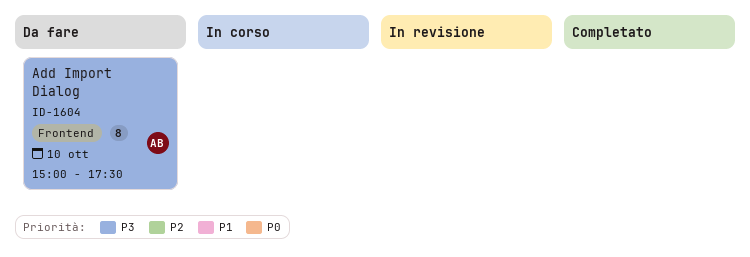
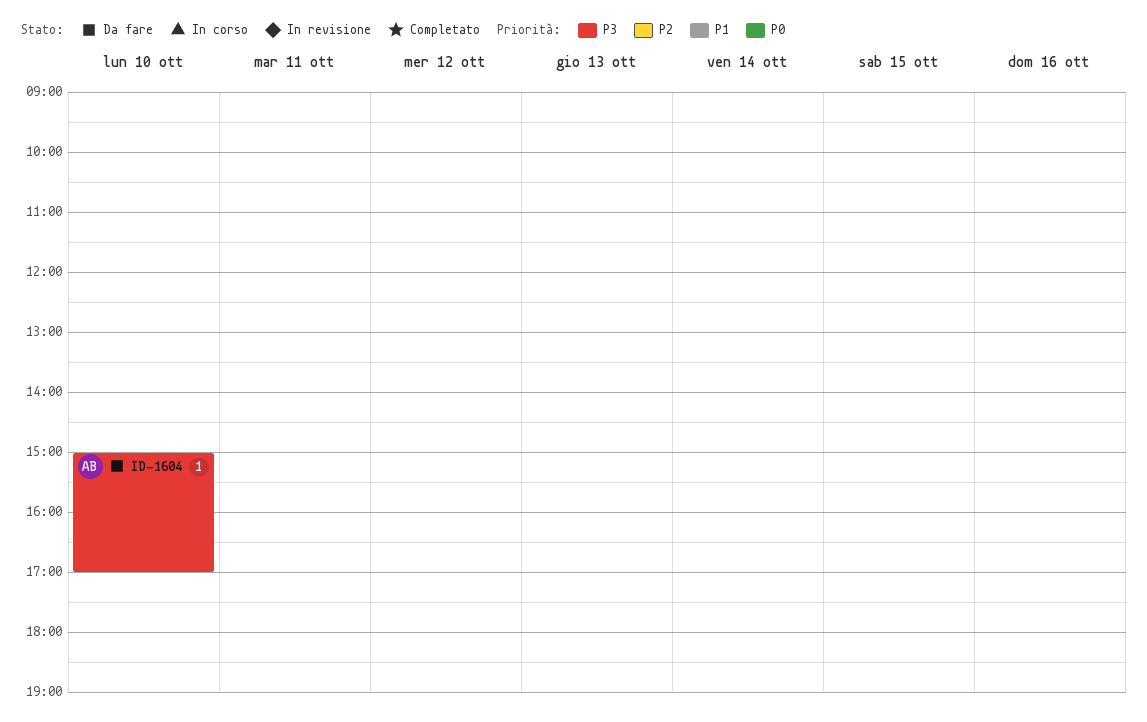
ID-1604, estimate: 8 -> 1
ID-1604, ends: 17:30 -> 17:00

